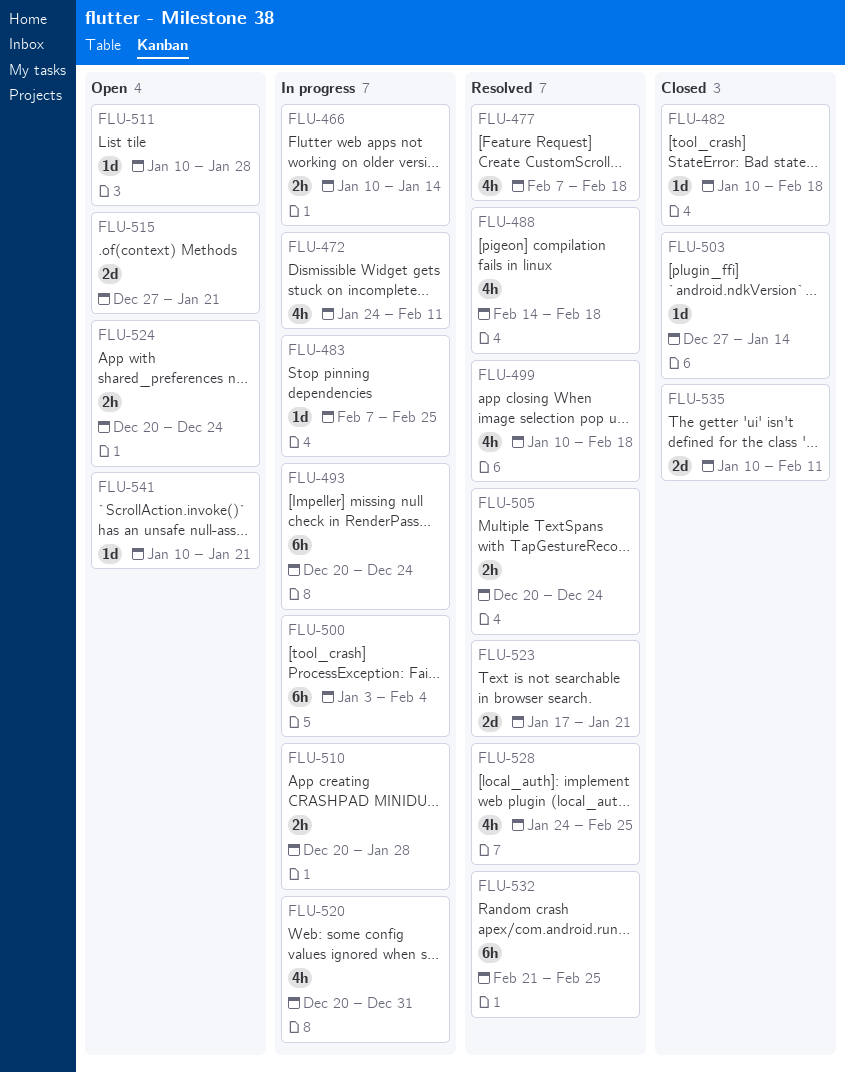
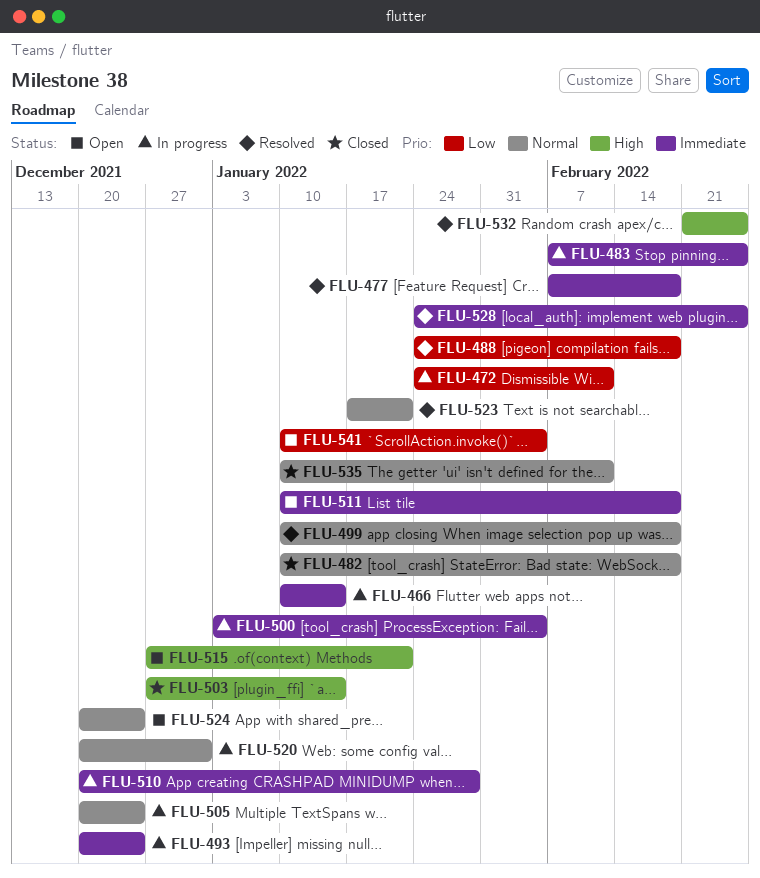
FLU-488, start: Feb 14 -> Jan 24
FLU-505, status: Resolved -> In progress
FLU-511, due: Jan 28 -> Feb 18
FLU-541, due: Jan 21 -> Feb 4

